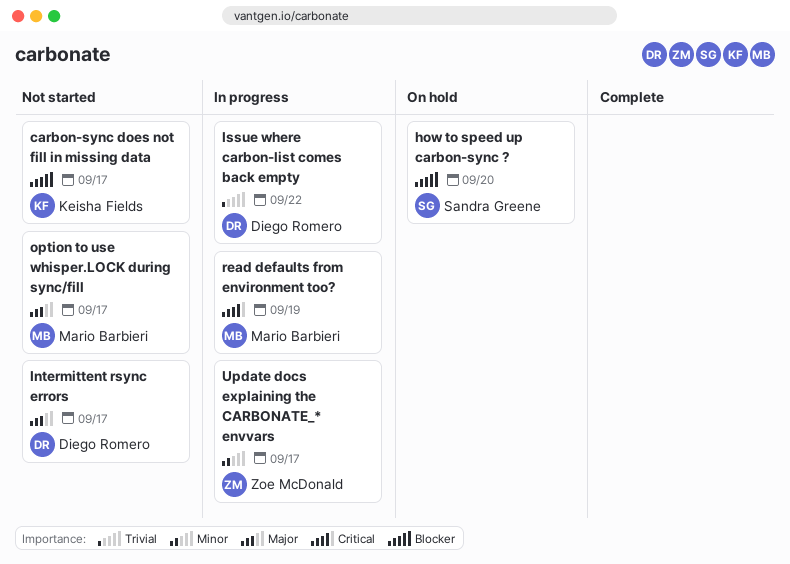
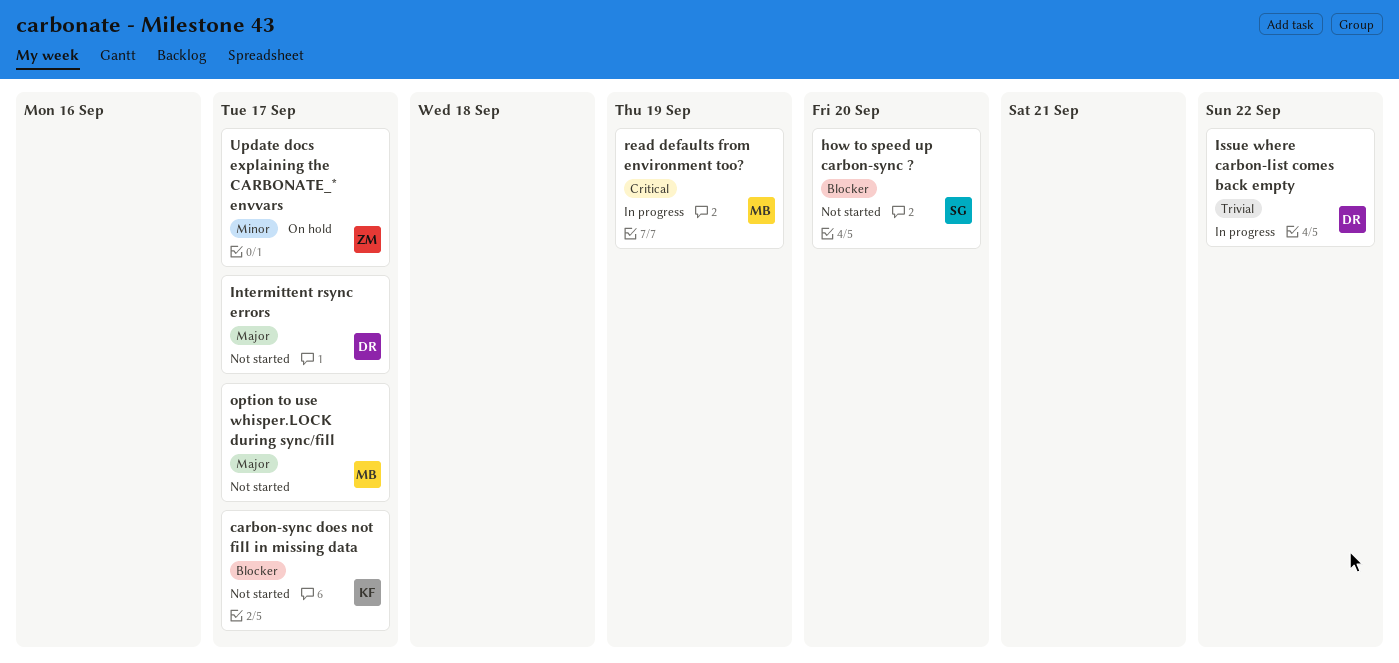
how to speed up carbon-sync ?, status: On hold -> Not started
Update docs explaining the CARBONATE_* envvars, status: In progress -> On hold

